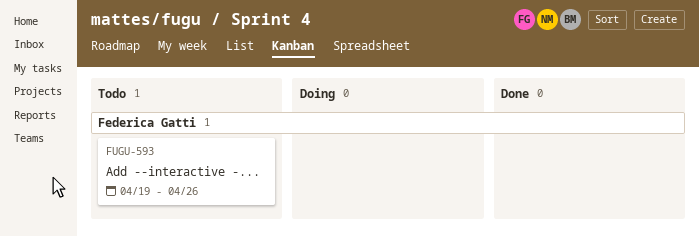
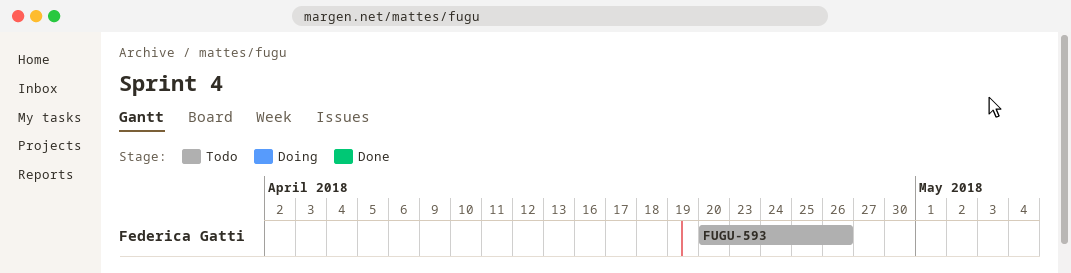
FUGU-593, start: Apr 19 -> Apr 20

